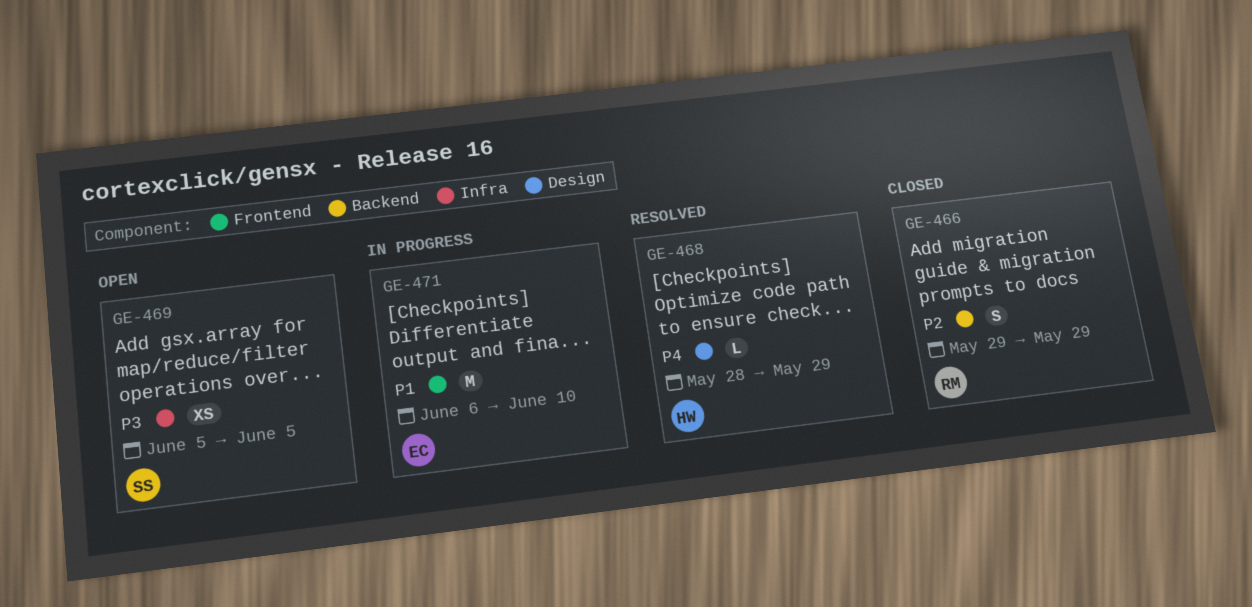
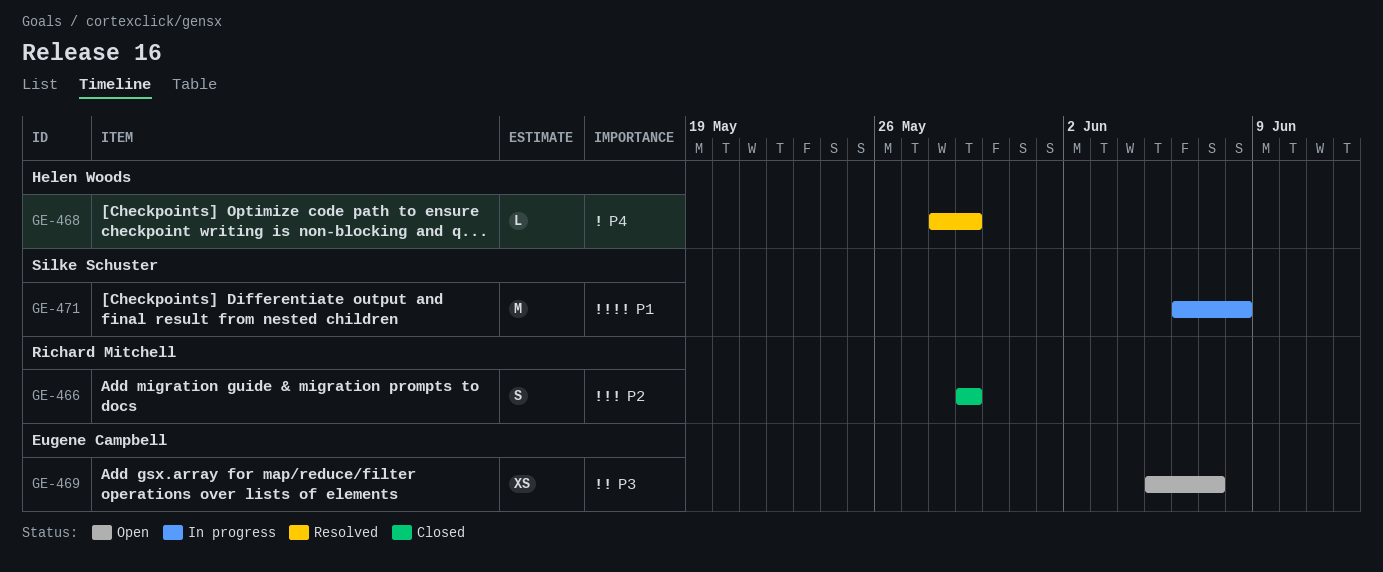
GE-469, owner: Silke Schuster -> Eugene Campbell
GE-469, due: Jun 5 -> Jun 7
GE-471, owner: Eugene Campbell -> Silke Schuster
GE-471, due: Jun 10 -> Jun 8

